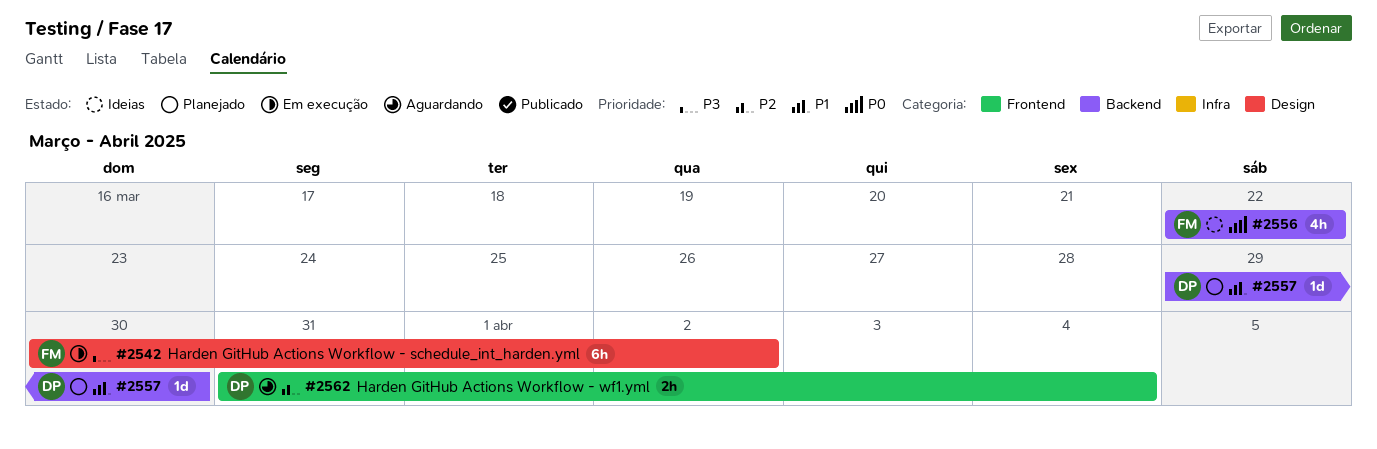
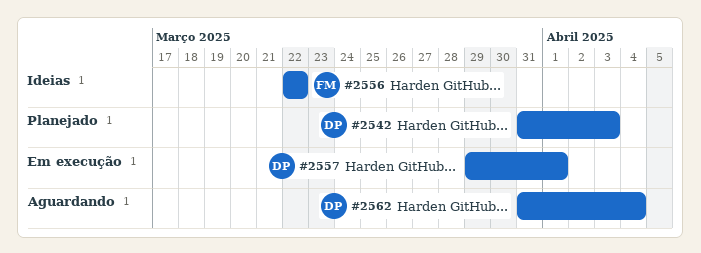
#2542, status: Em execução -> Planejado
#2542, owner: FM -> DP
#2542, start: Mar 30 -> Mar 31
#2542, due: Apr 2 -> Apr 3
#2557, status: Planejado -> Em execução
#2557, due: Mar 30 -> Apr 1

